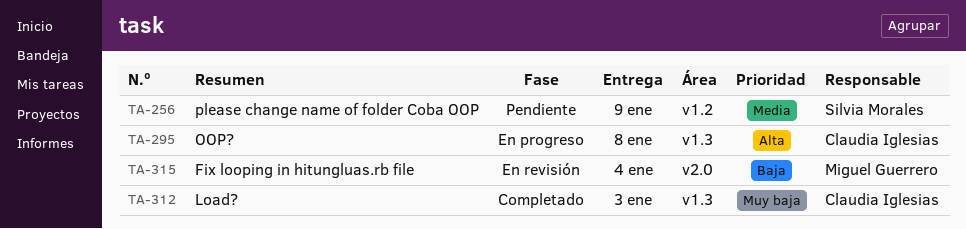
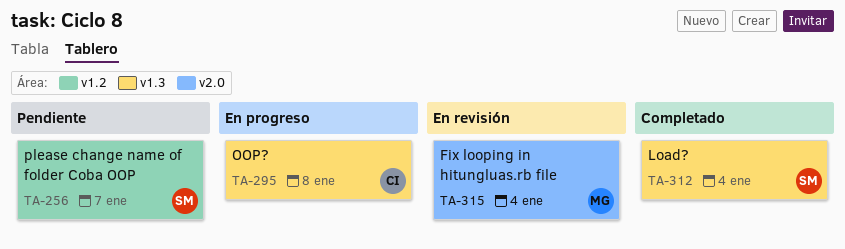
TA-256, due: Jan 9 -> Jan 7
TA-312, owner: Claudia Iglesias -> Silvia Morales
TA-312, due: Jan 3 -> Jan 4

